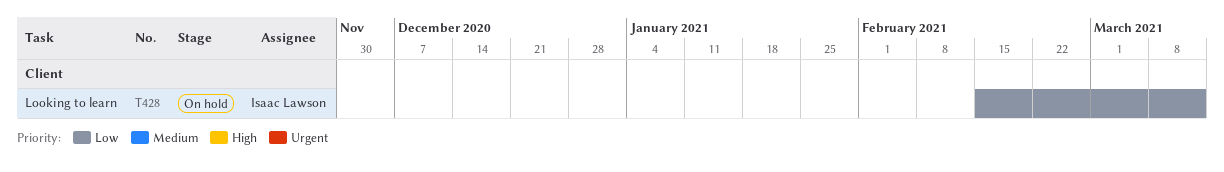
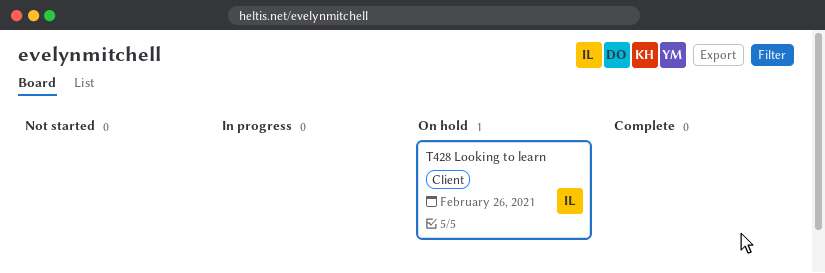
T428, due: Mar 12 -> Feb 26

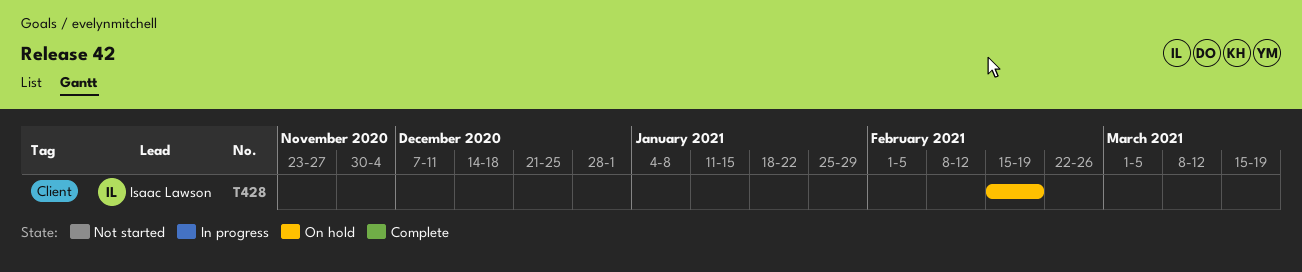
T428, due: Feb 26 -> Feb 19

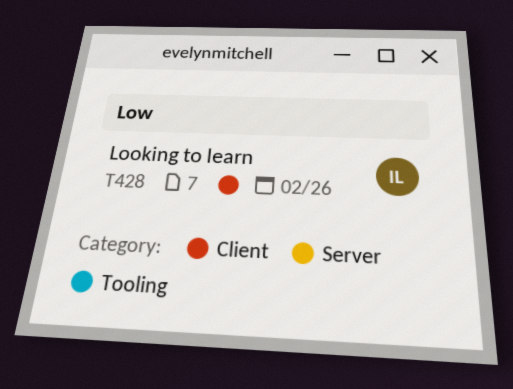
T428, due: Feb 19 -> Feb 26

